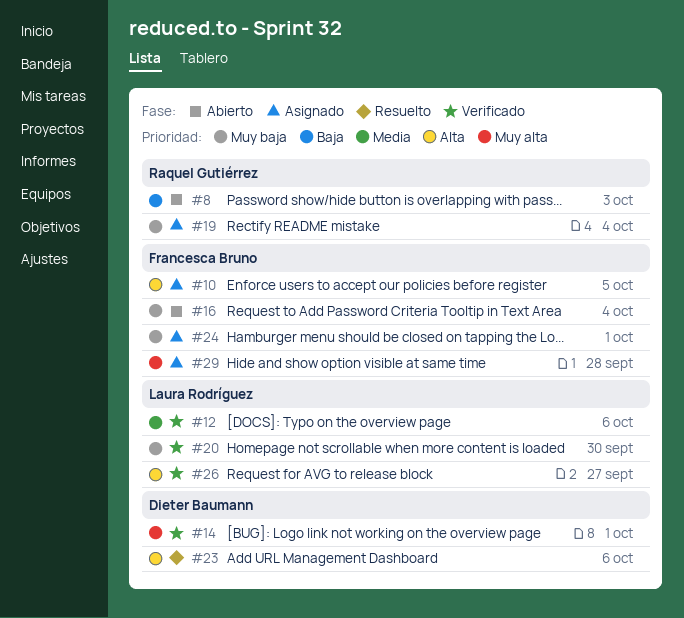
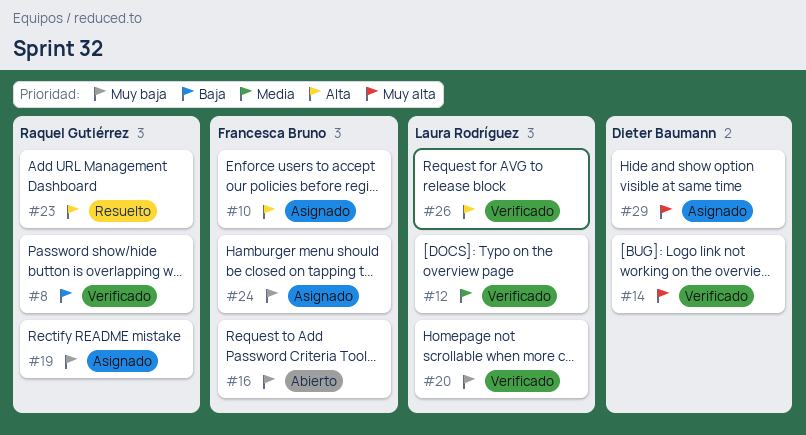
#8, status: Abierto -> Verificado
#23, owner: Dieter Baumann -> Raquel Gutiérrez
#29, owner: Francesca Bruno -> Dieter Baumann

